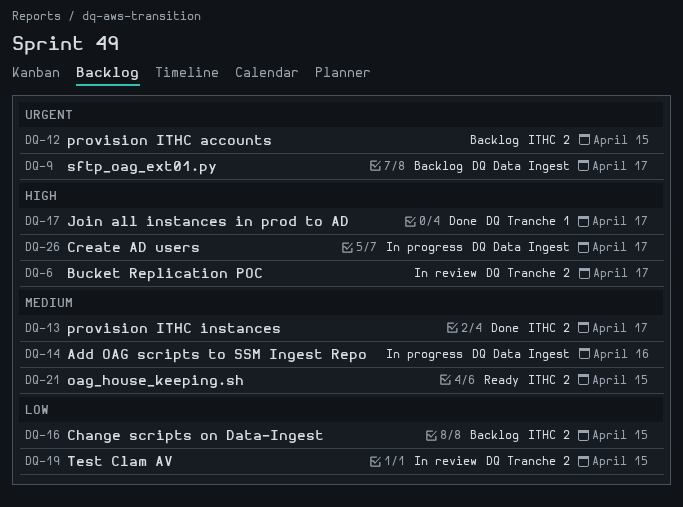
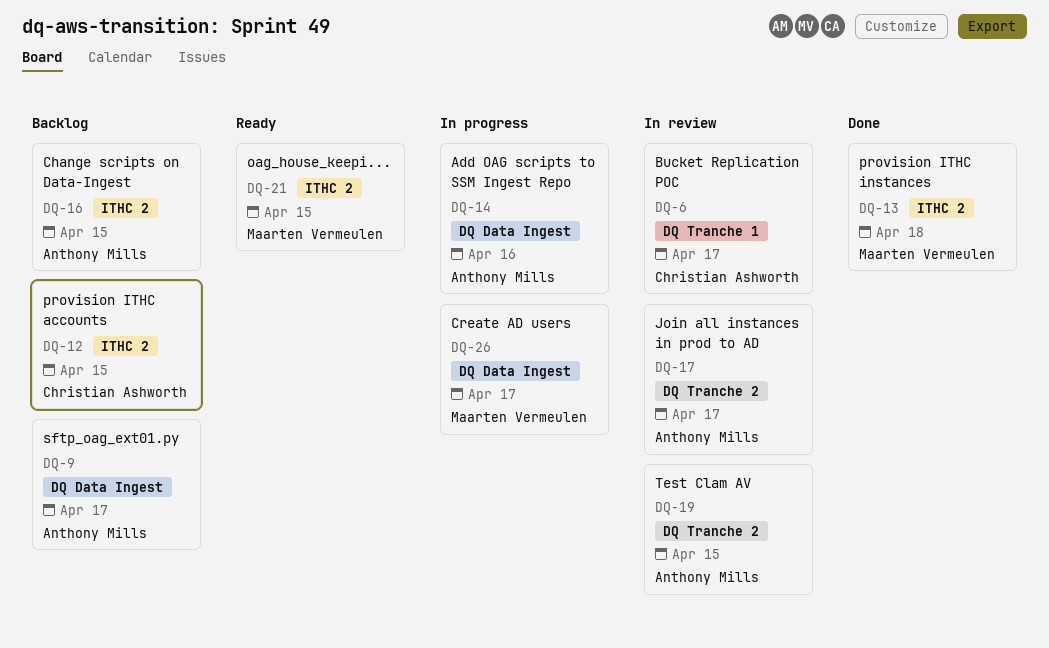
DQ-6, label: DQ Tranche 2 -> DQ Tranche 1
DQ-13, due: Apr 17 -> Apr 18
DQ-17, status: Done -> In review
DQ-17, label: DQ Tranche 1 -> DQ Tranche 2

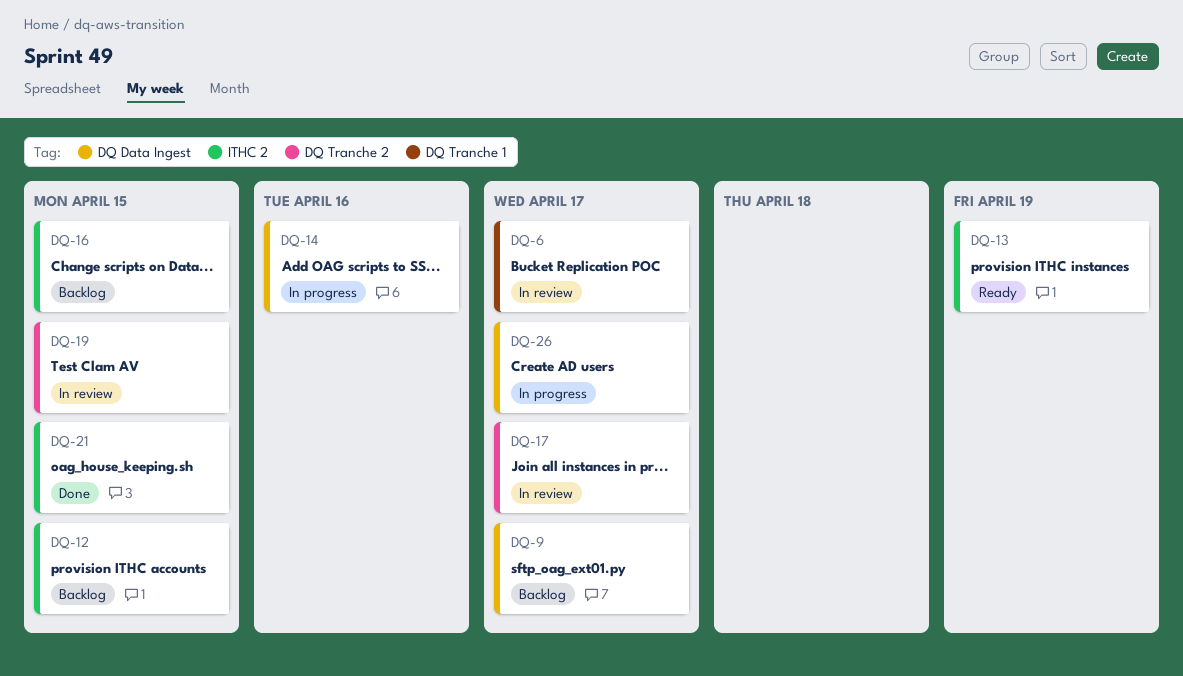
DQ-13, status: Done -> Ready
DQ-13, due: Apr 18 -> Apr 19
DQ-21, status: Ready -> Done

